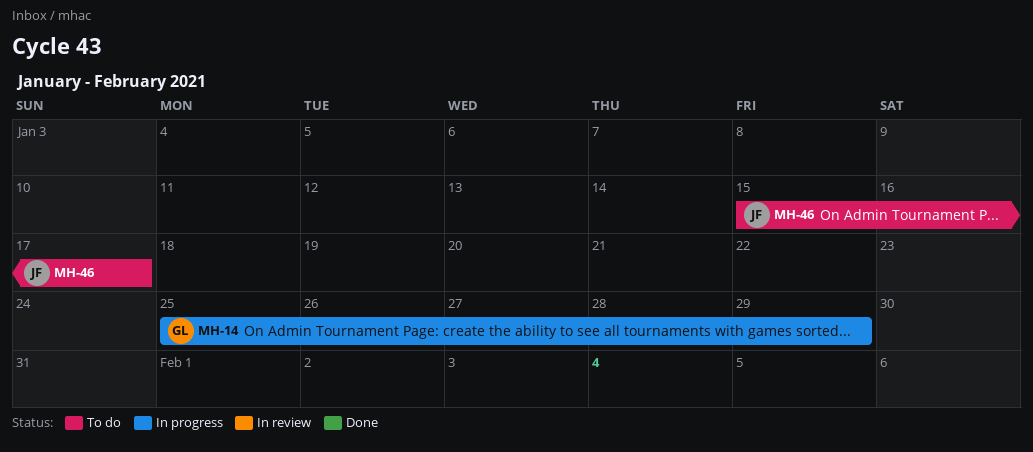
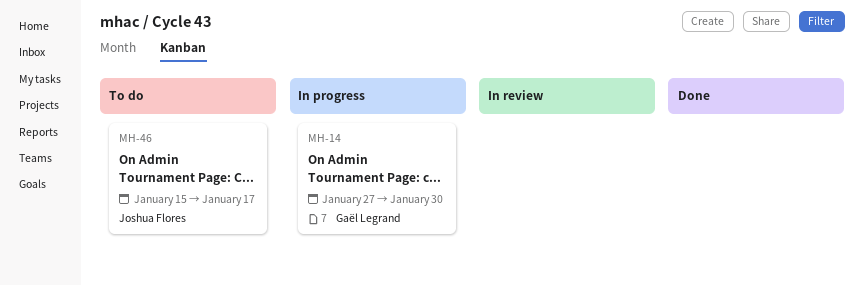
MH-14, start: Jan 25 -> Jan 27
MH-14, due: Jan 29 -> Jan 30

